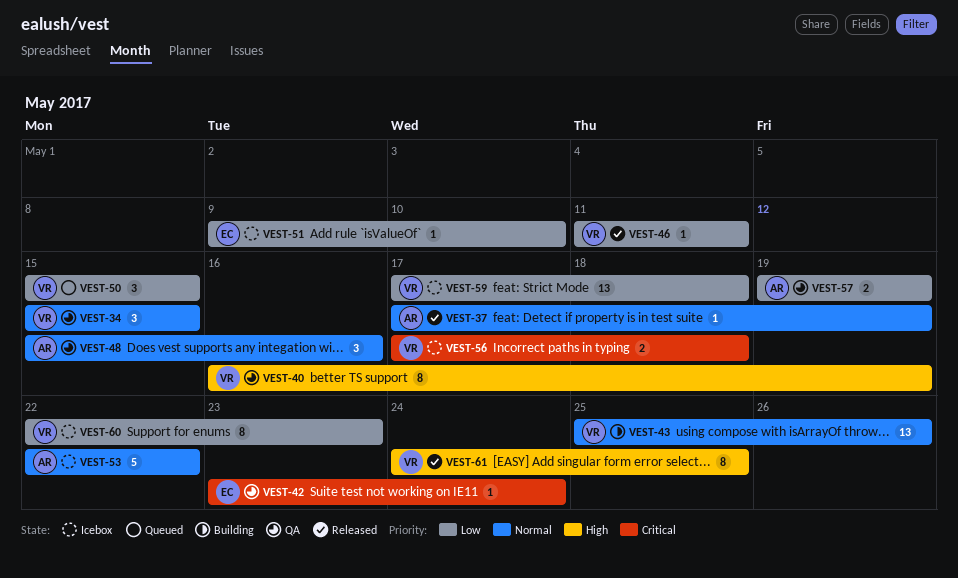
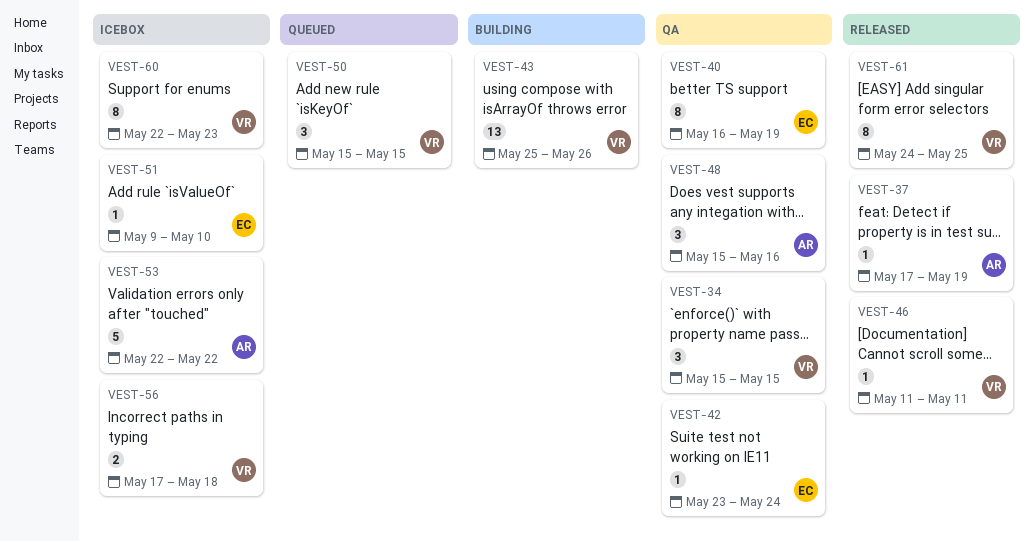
VEST-40, owner: VR -> EC
VEST-57: present -> none
VEST-59: present -> none

